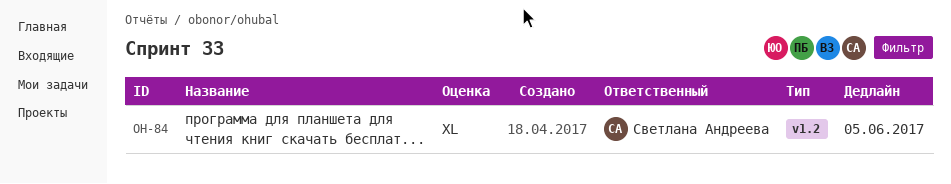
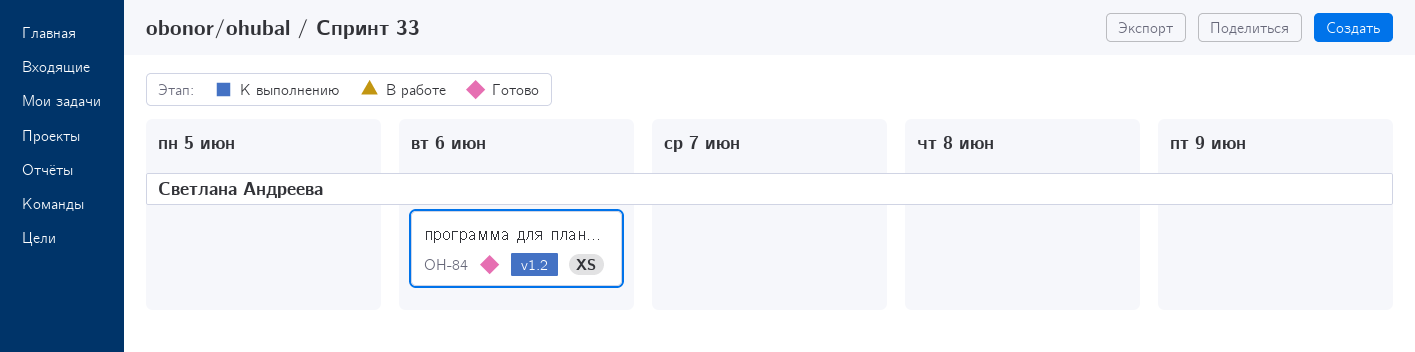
OH-84, estimate: XL -> XS
OH-84, due: Jun 5 -> Jun 6

